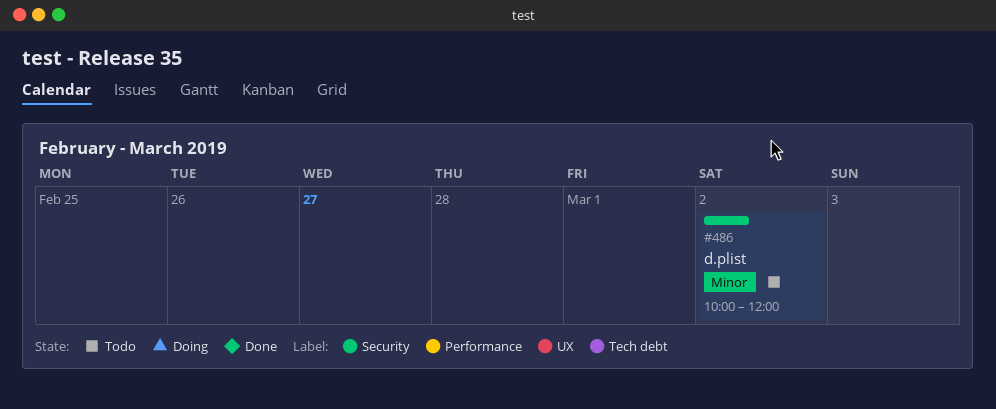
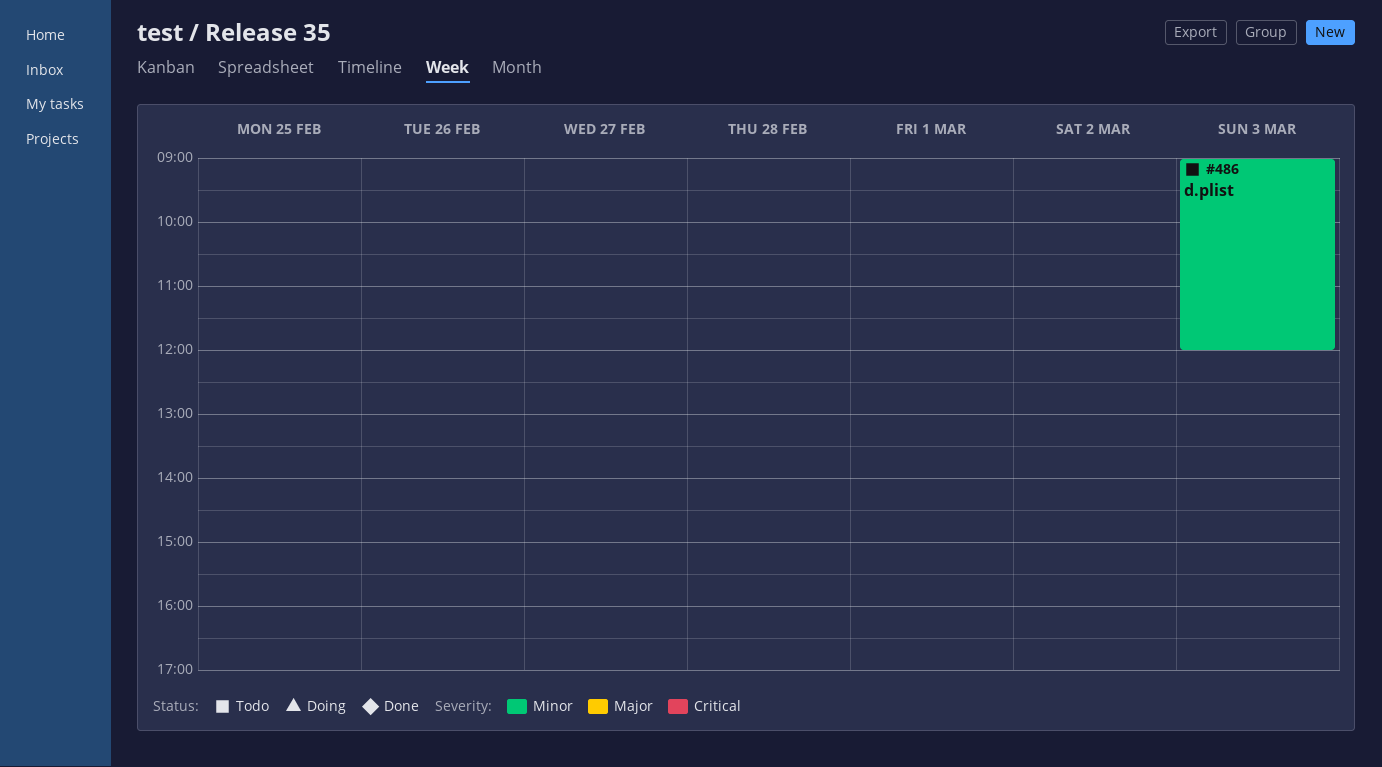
#486, day: Mar 2 -> Mar 3
#486, begins: 10:00 -> 09:00

